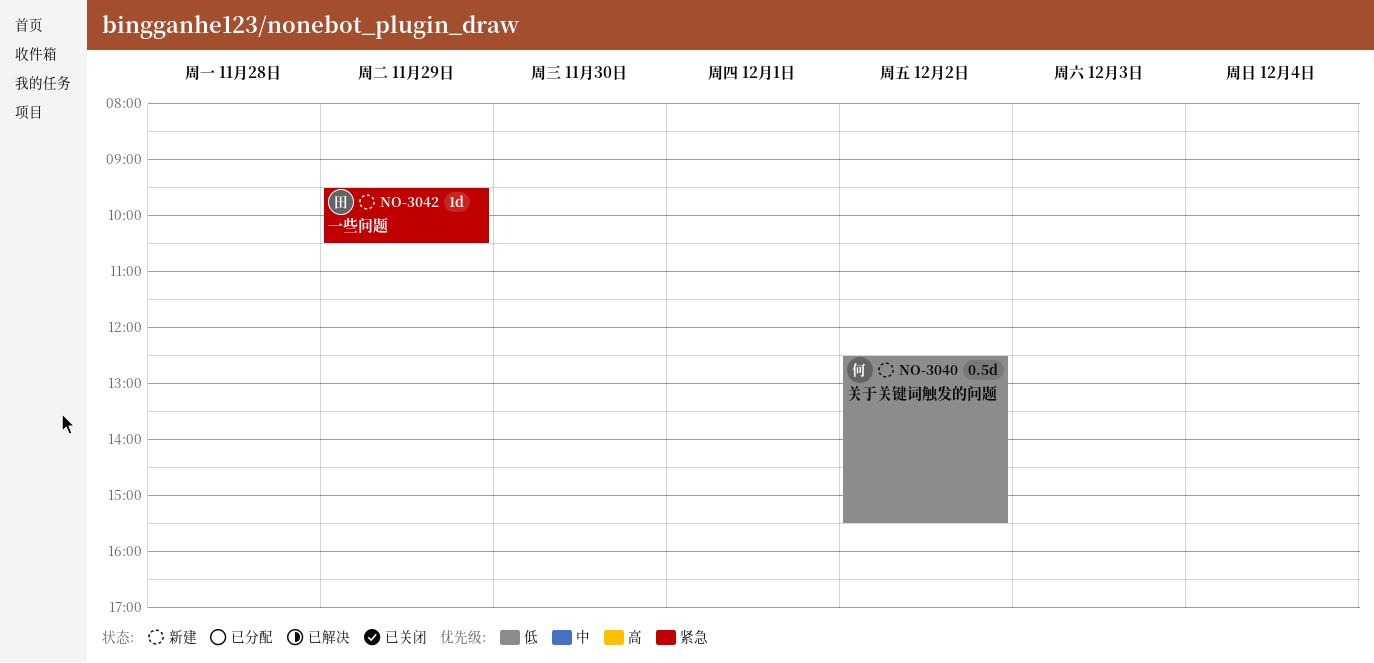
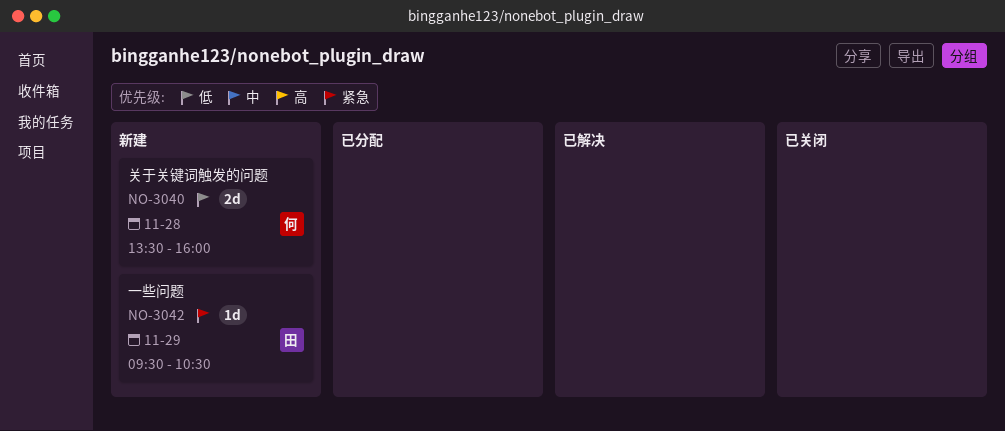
NO-3040, estimate: 0.5d -> 2d
NO-3040, day: Dec 2 -> Nov 28
NO-3040, begins: 12:30 -> 13:30
NO-3040, ends: 15:30 -> 16:00

